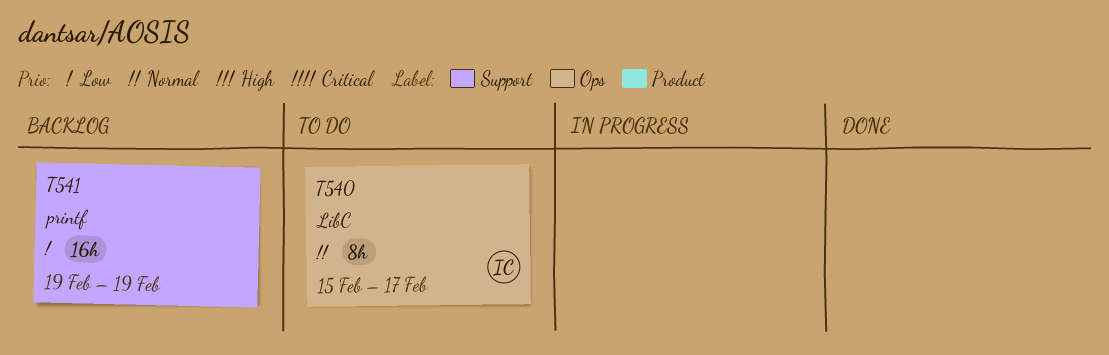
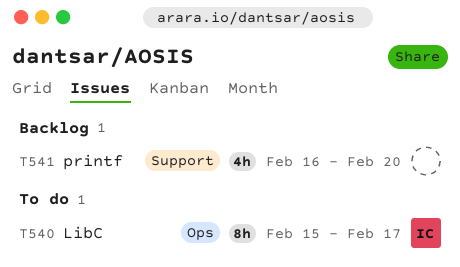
T541, estimate: 16h -> 4h
T541, start: Feb 19 -> Feb 16
T541, due: Feb 19 -> Feb 20

